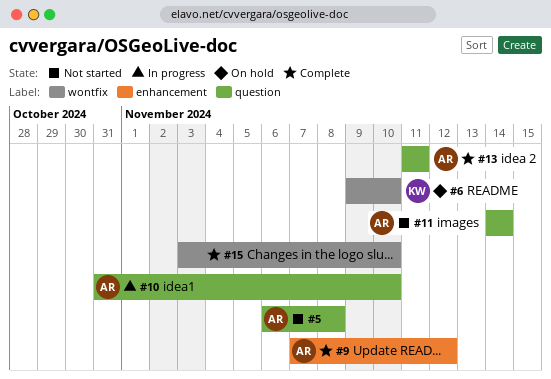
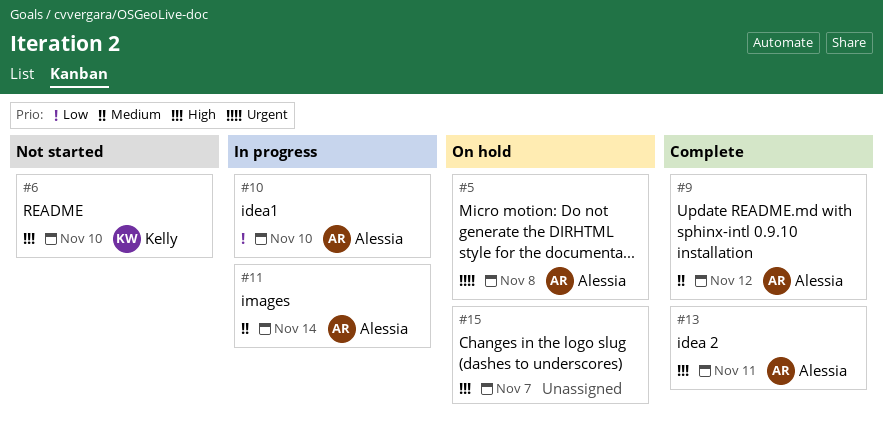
#5, status: Not started -> On hold
#6, status: On hold -> Not started
#11, status: Not started -> In progress
#15, status: Complete -> On hold
#15, due: Nov 10 -> Nov 7

